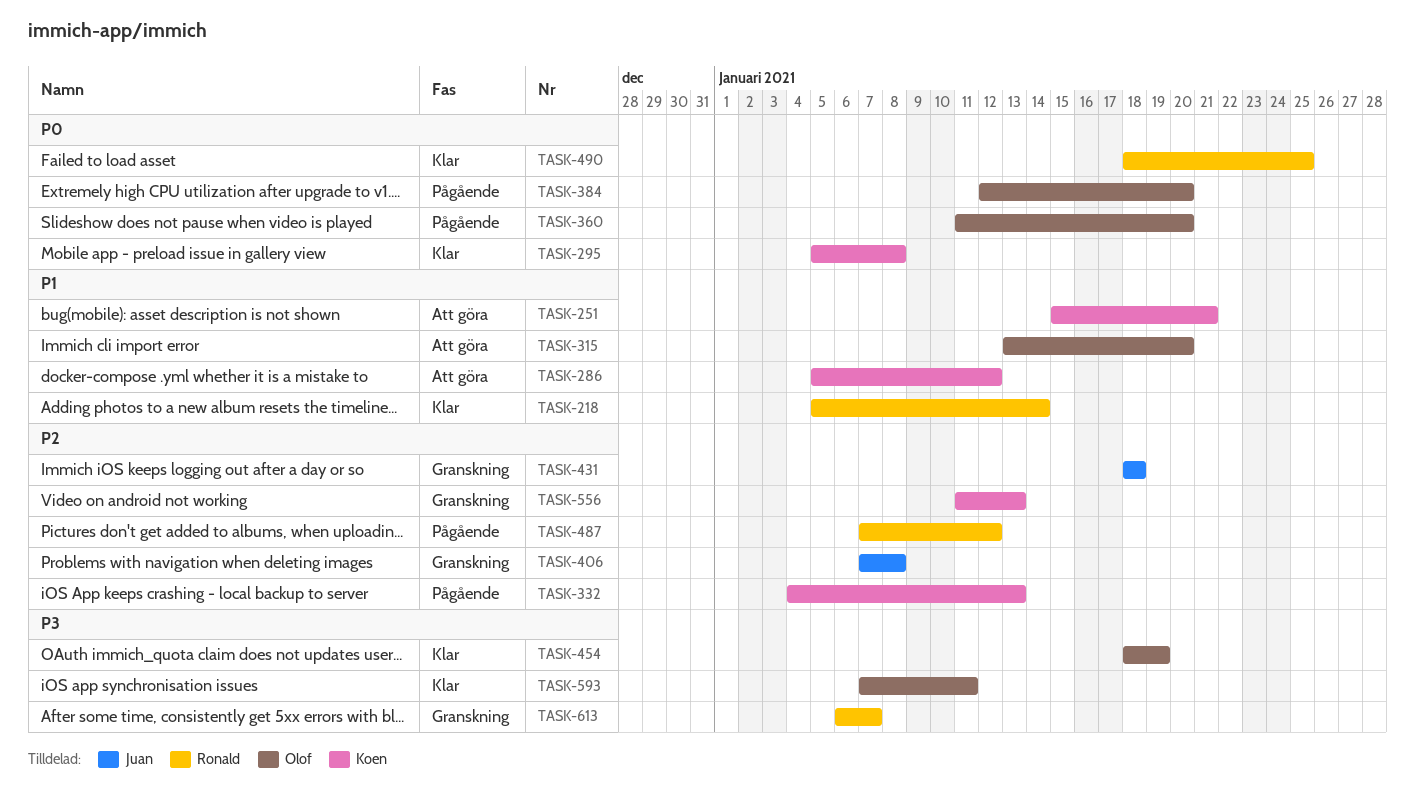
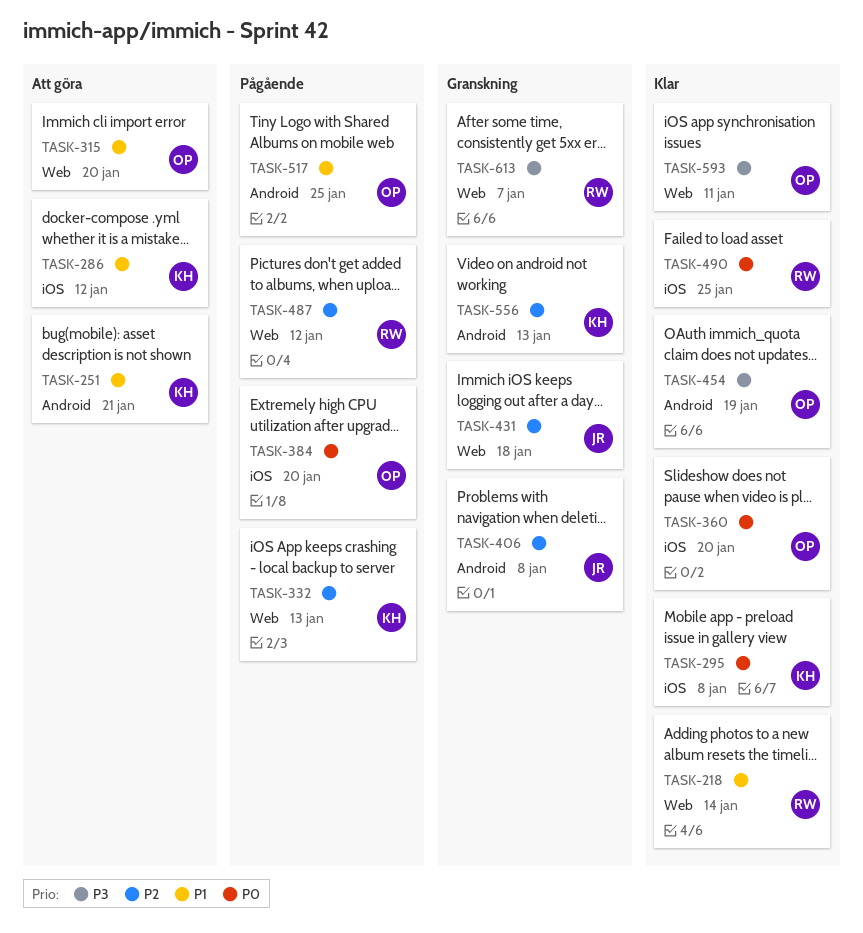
TASK-360, status: Pågående -> Klar
TASK-517: none -> present

